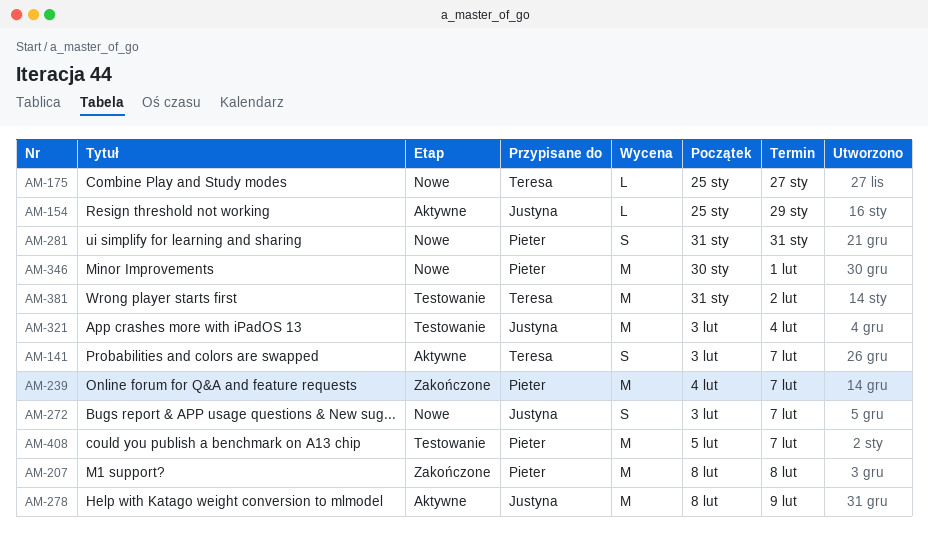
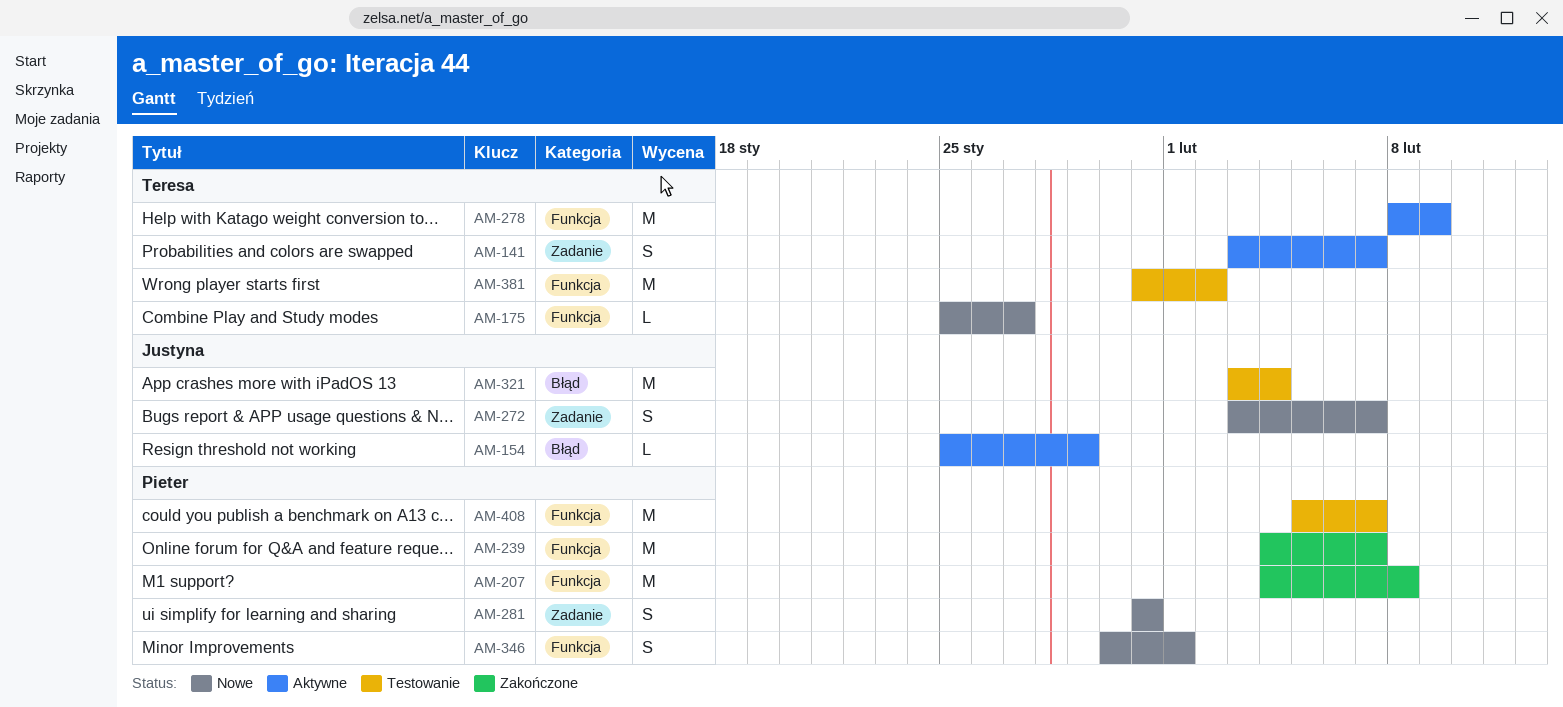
AM-207, start: Feb 8 -> Feb 4
AM-278, owner: Justyna -> Teresa
AM-346, estimate: M -> S

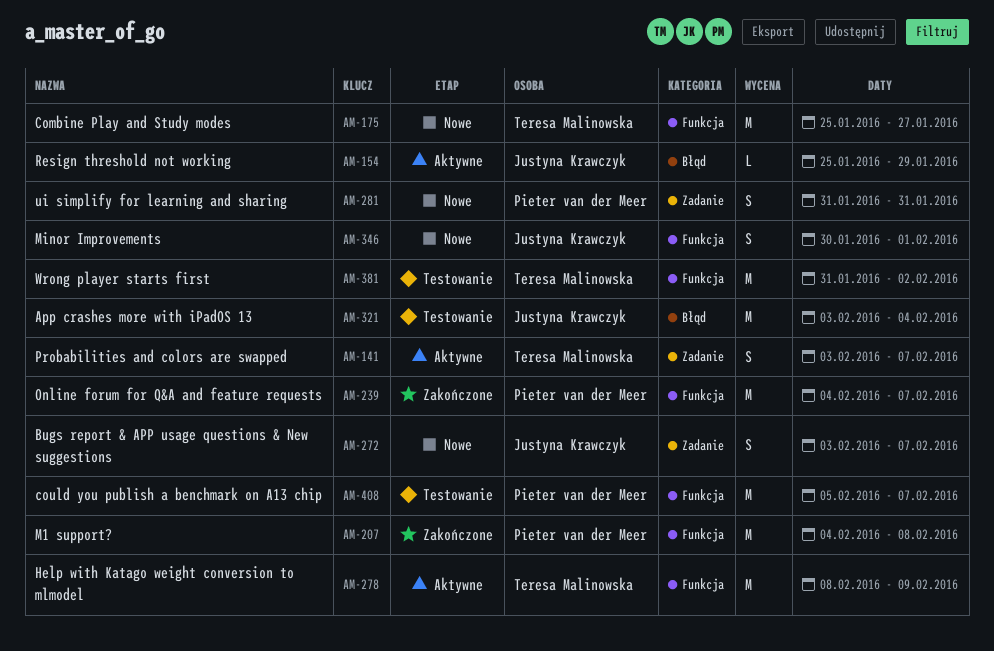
AM-175, estimate: L -> M
AM-346, owner: Pieter van der Meer -> Justyna Krawczyk

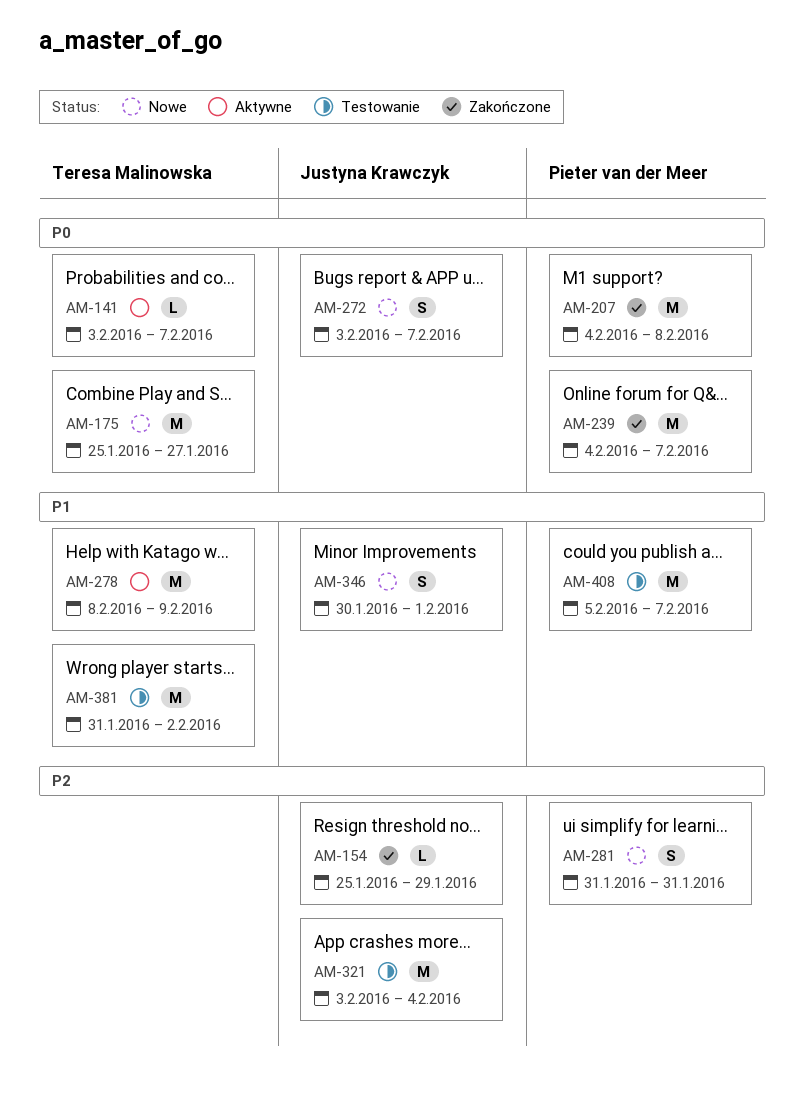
AM-141, estimate: S -> L
AM-154, status: Aktywne -> Zakończone

